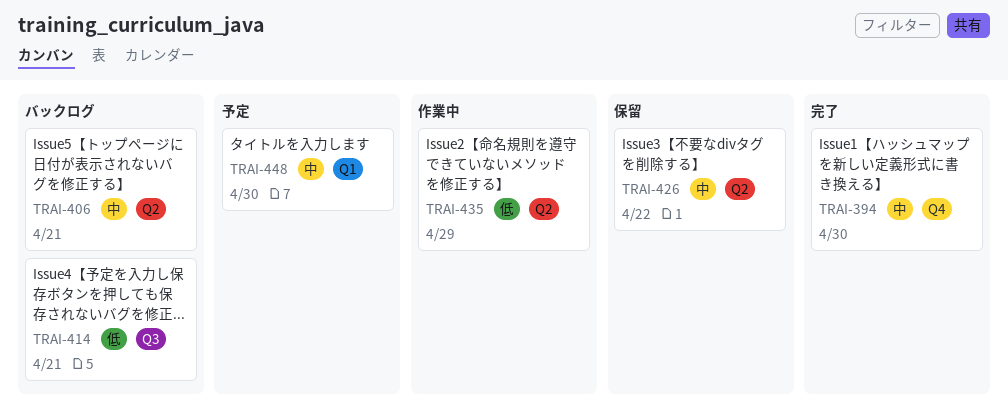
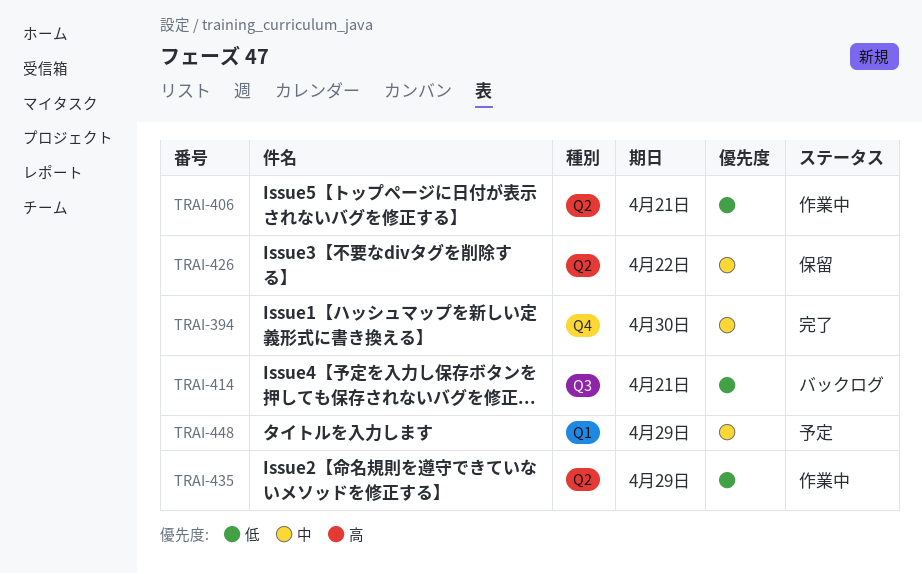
TRAI-406, status: バックログ -> 作業中
TRAI-406, priority: 中 -> 低
TRAI-448, due: Apr 30 -> Apr 29

